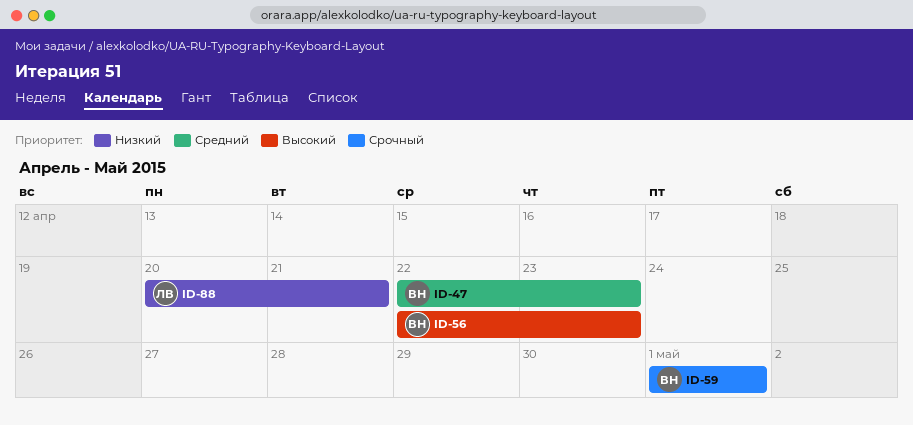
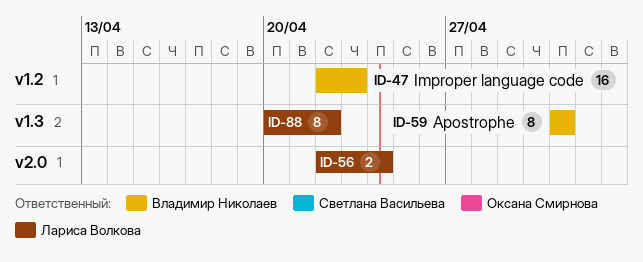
ID-56, owner: Владимир Николаев -> Лариса Волкова
ID-56, due: Apr 23 -> Apr 24
ID-88, due: Apr 21 -> Apr 22

